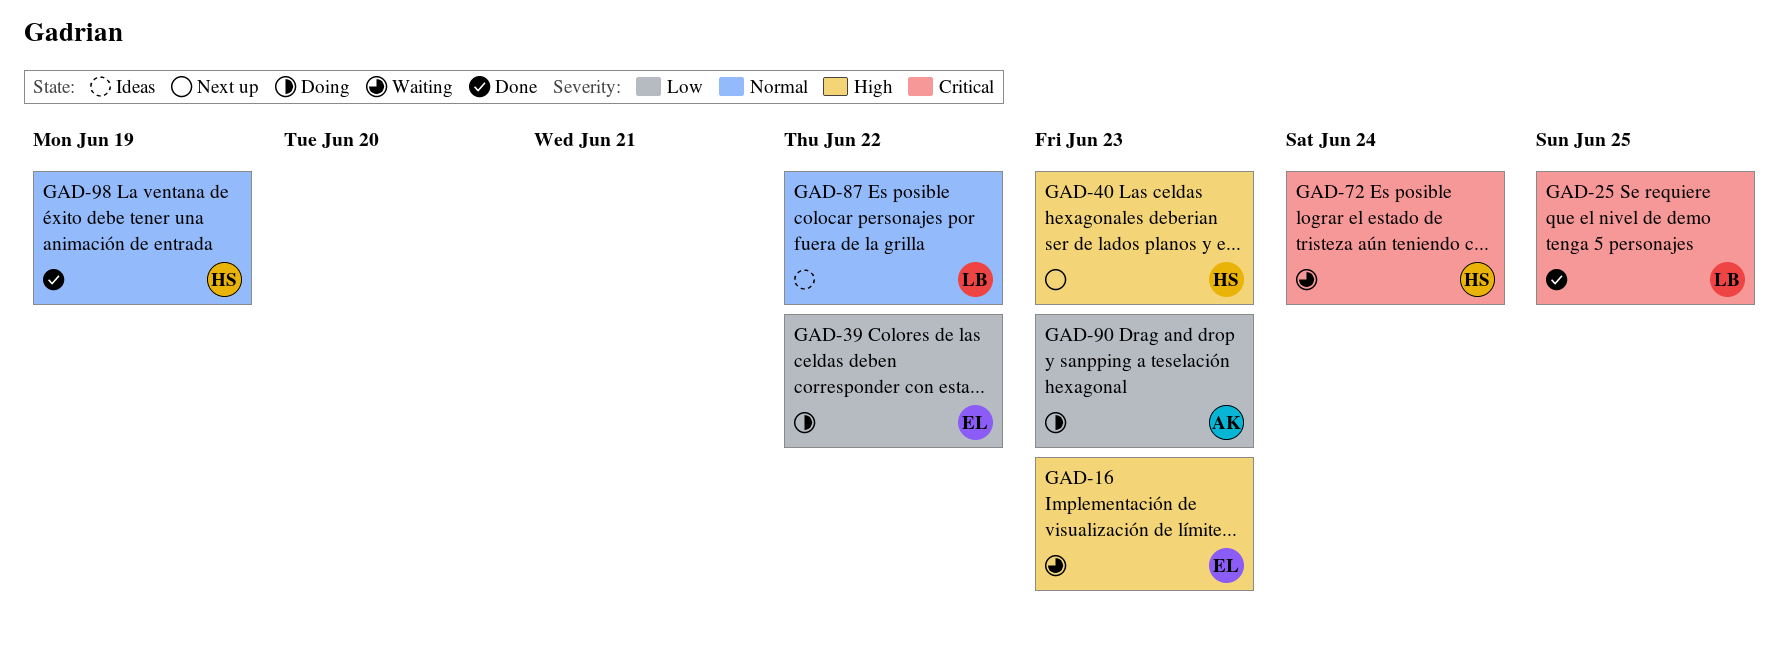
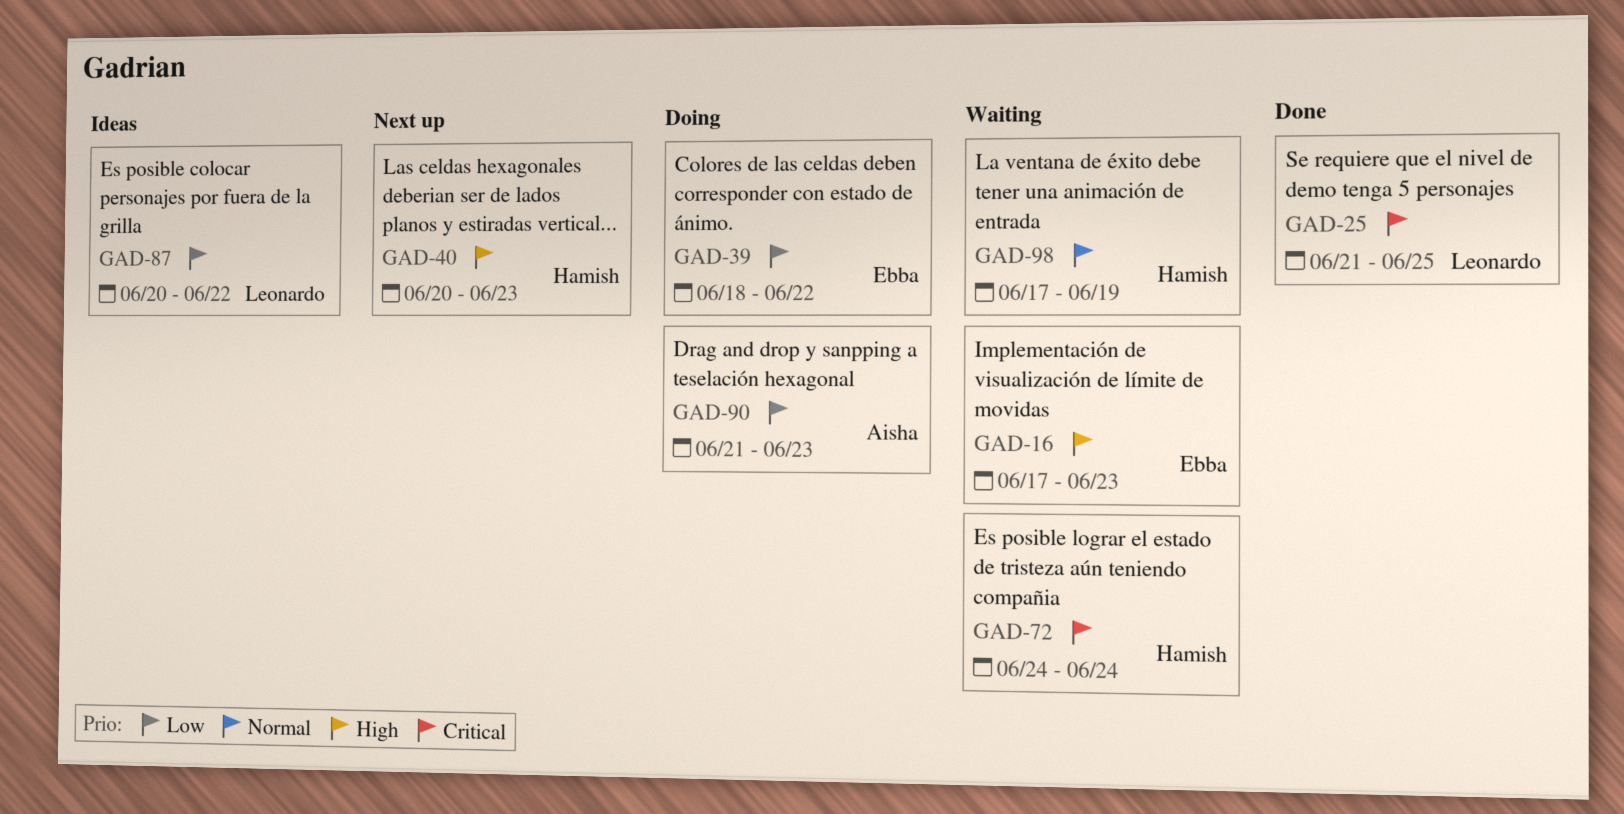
GAD-87, priority: Normal -> Low
GAD-98, status: Done -> Waiting

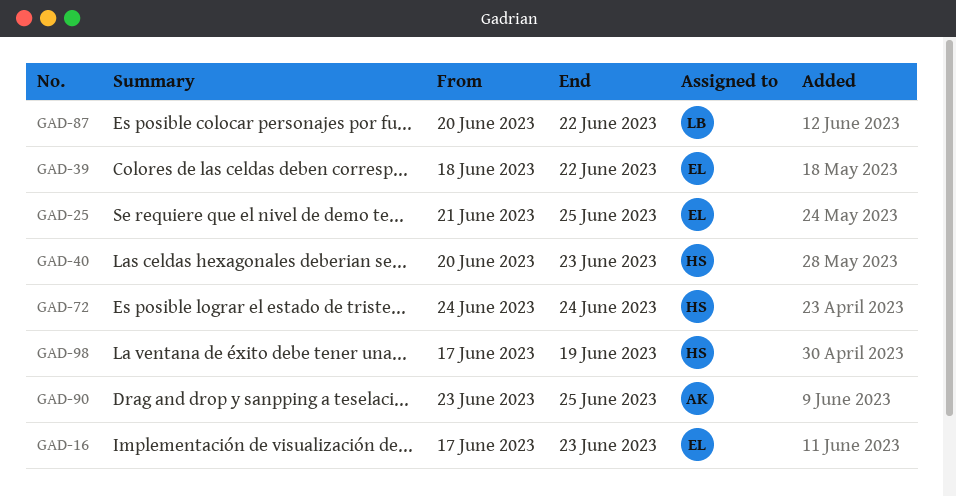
GAD-25, owner: Leonardo -> Ebba
GAD-90, start: Jun 21 -> Jun 23
GAD-90, due: Jun 23 -> Jun 25

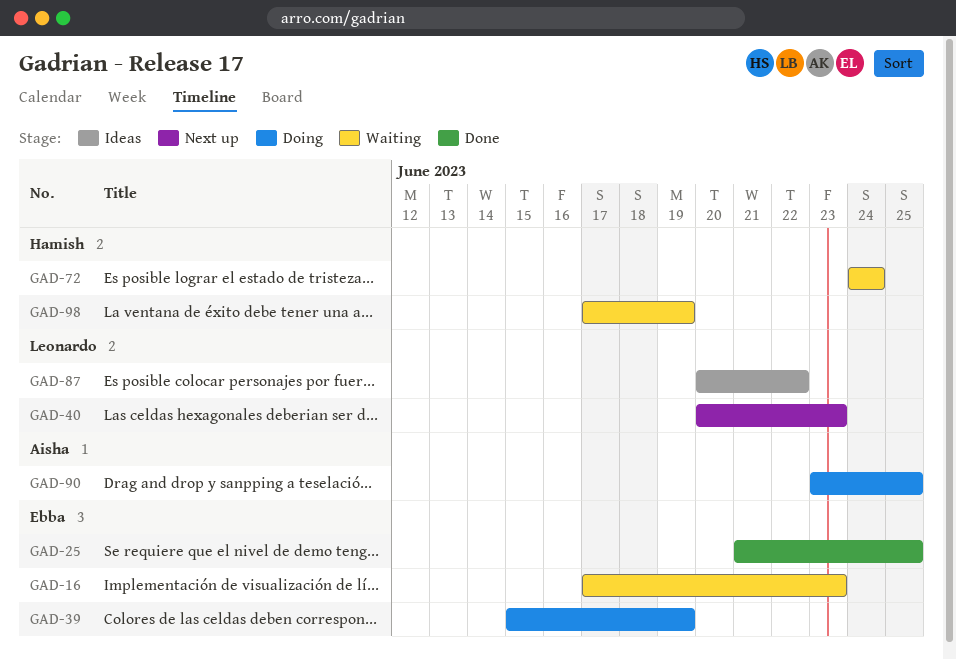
GAD-39, start: Jun 18 -> Jun 15
GAD-39, due: Jun 22 -> Jun 19
GAD-40, owner: Hamish -> Leonardo

